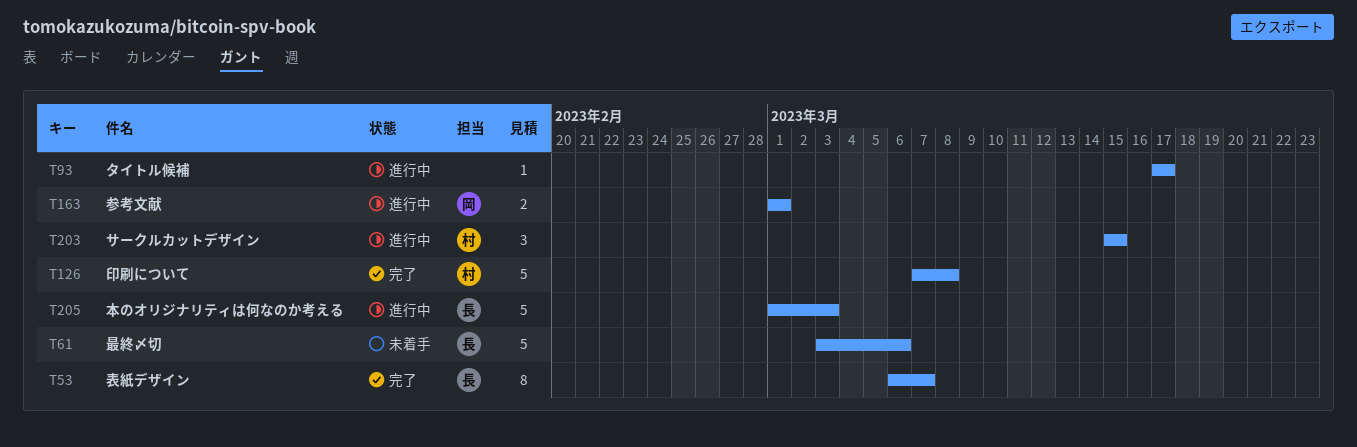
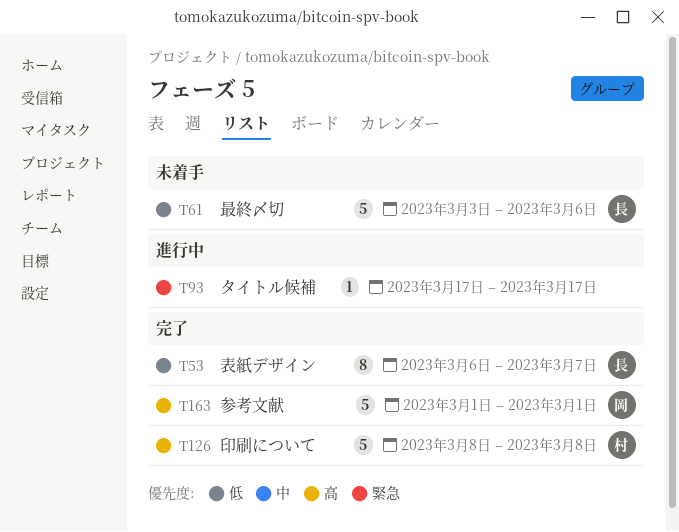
T126, start: Mar 7 -> Mar 8
T163, status: 進行中 -> 完了
T163, estimate: 2 -> 5
T203: present -> none
T205: present -> none

